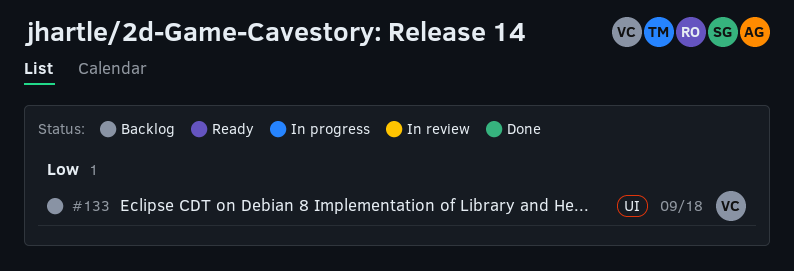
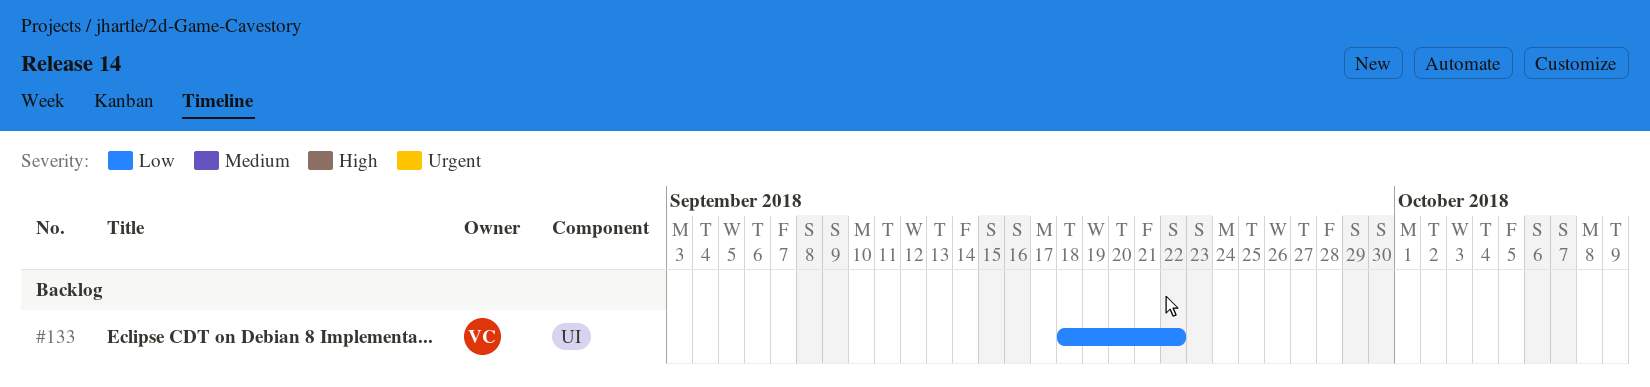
#133, due: Sep 18 -> Sep 22

